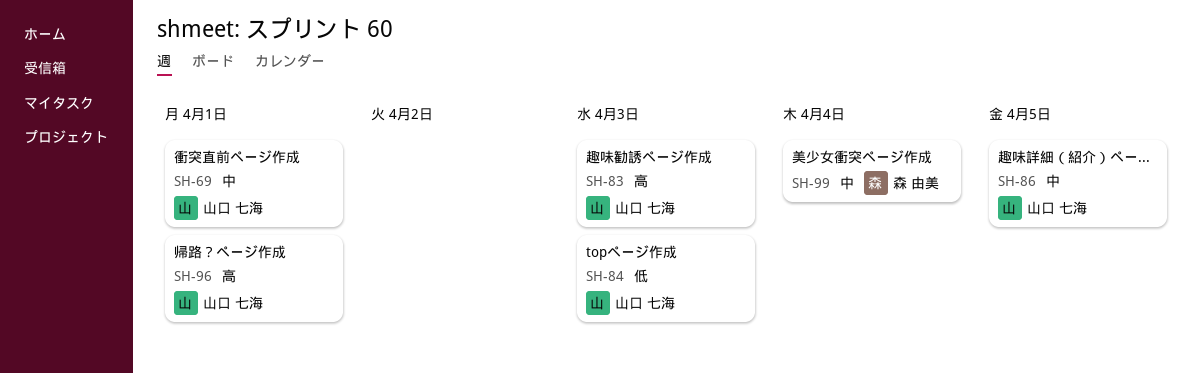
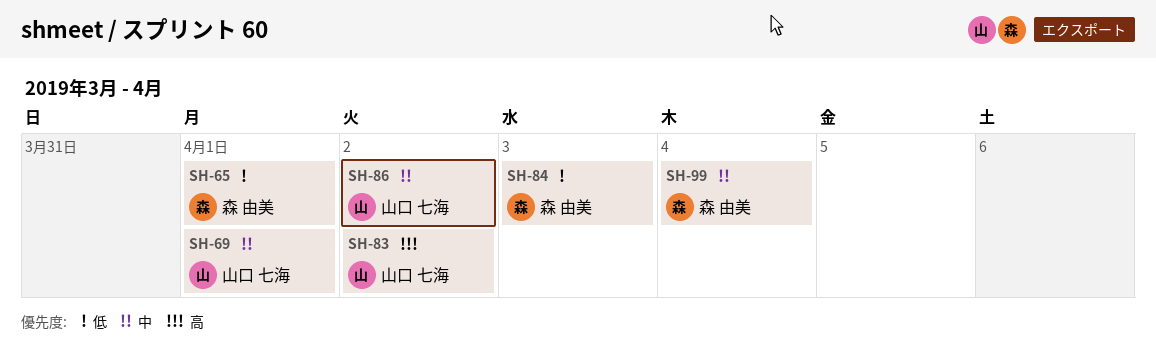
SH-65: none -> present
SH-83, due: Apr 3 -> Apr 2
SH-84, owner: 山口 七海 -> 森 由美
SH-86, due: Apr 5 -> Apr 2
SH-96: present -> none

